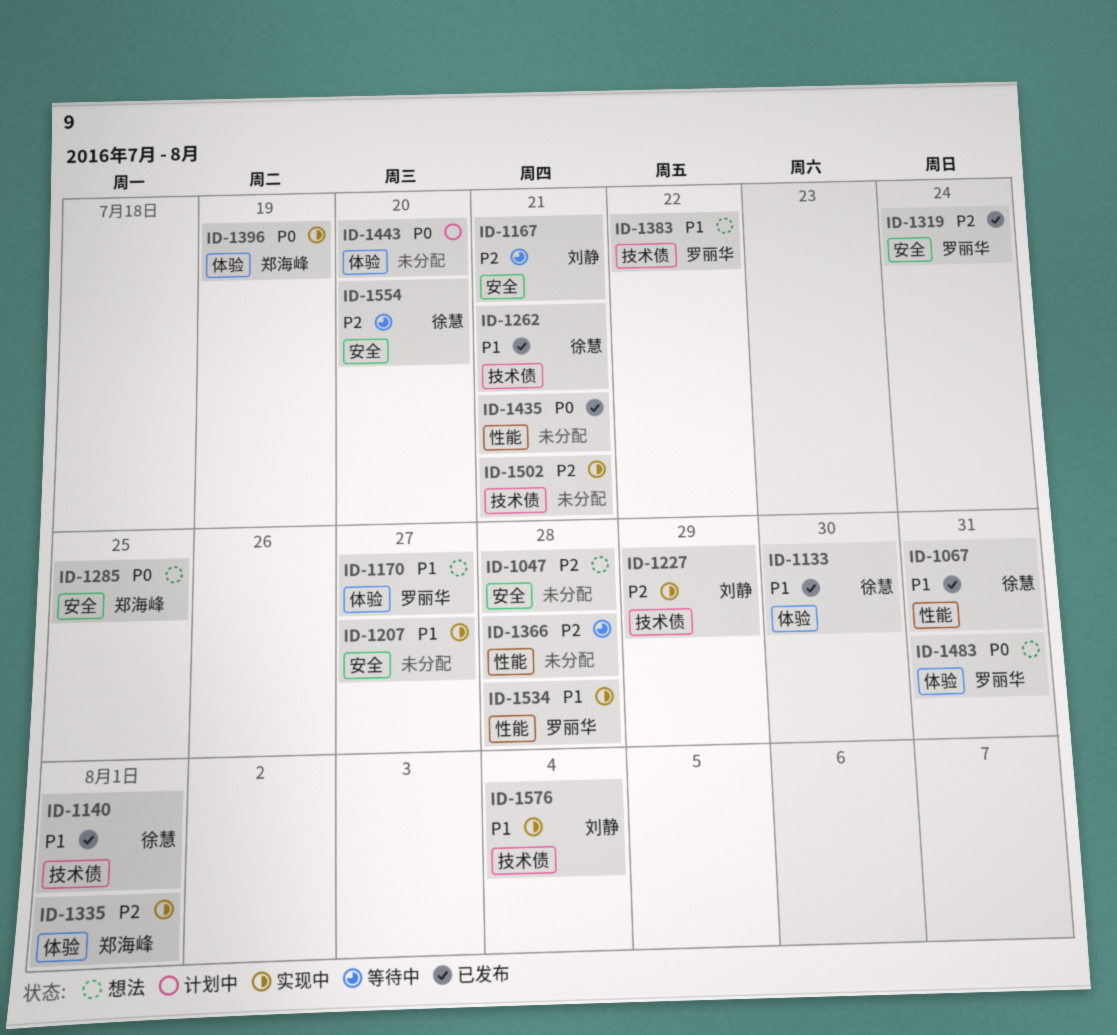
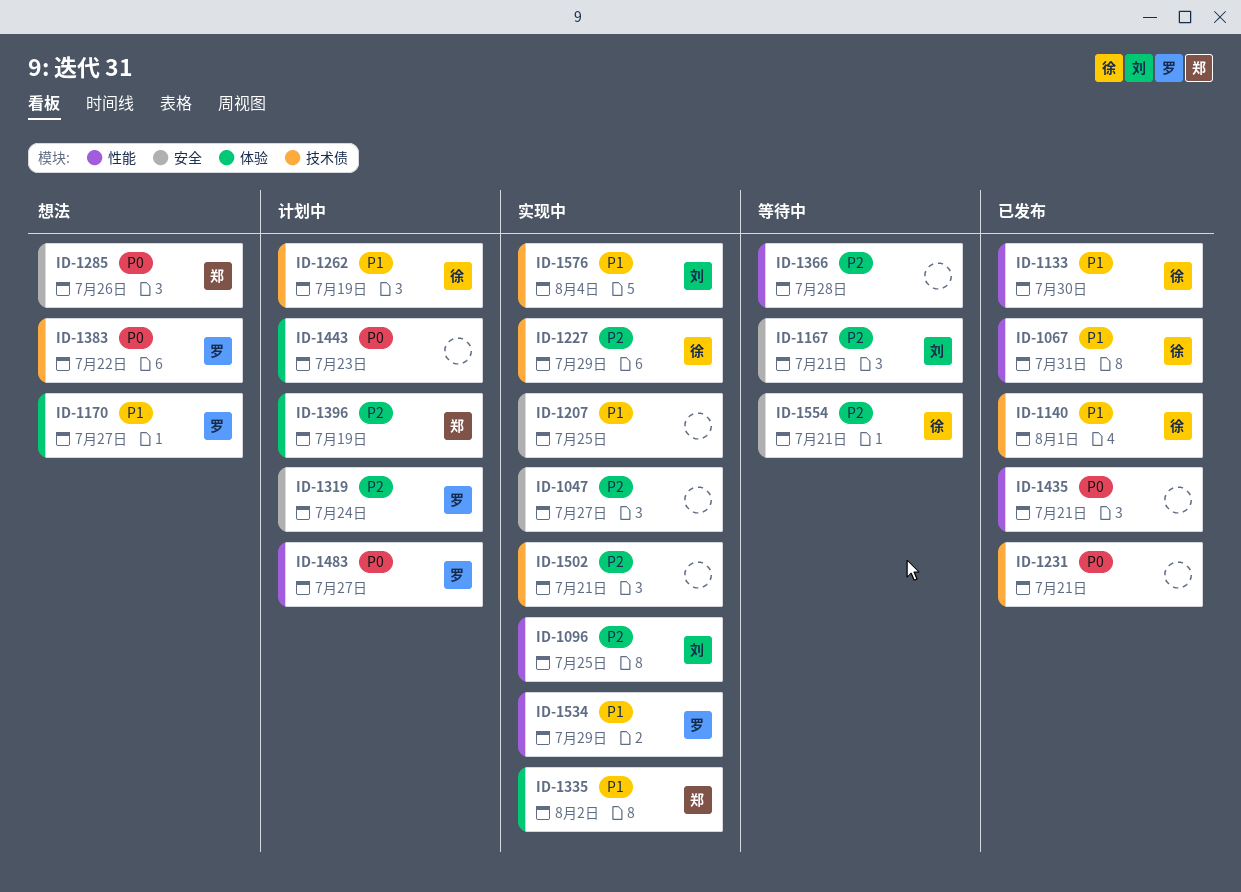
ID-1047, status: 想法 -> 实现中
ID-1047, due: Jul 28 -> Jul 27
ID-1096: none -> present
ID-1133, label: 体验 -> 性能
ID-1207, due: Jul 27 -> Jul 25
ID-1227, owner: 刘静 -> 徐慧
ID-1231: none -> present
ID-1262, status: 已发布 -> 计划中
ID-1262, due: Jul 21 -> Jul 19
ID-1285, due: Jul 25 -> Jul 26
ID-1319, status: 已发布 -> 计划中
ID-1335, priority: P2 -> P1
ID-1335, due: Aug 1 -> Aug 2
ID-1383, priority: P1 -> P0
ID-1396, status: 实现中 -> 计划中
ID-1396, priority: P0 -> P2
ID-1443, due: Jul 20 -> Jul 23
ID-1483, status: 想法 -> 计划中
ID-1483, label: 体验 -> 性能
ID-1483, due: Jul 31 -> Jul 27
ID-1534, due: Jul 28 -> Jul 29
ID-1554, due: Jul 20 -> Jul 21

